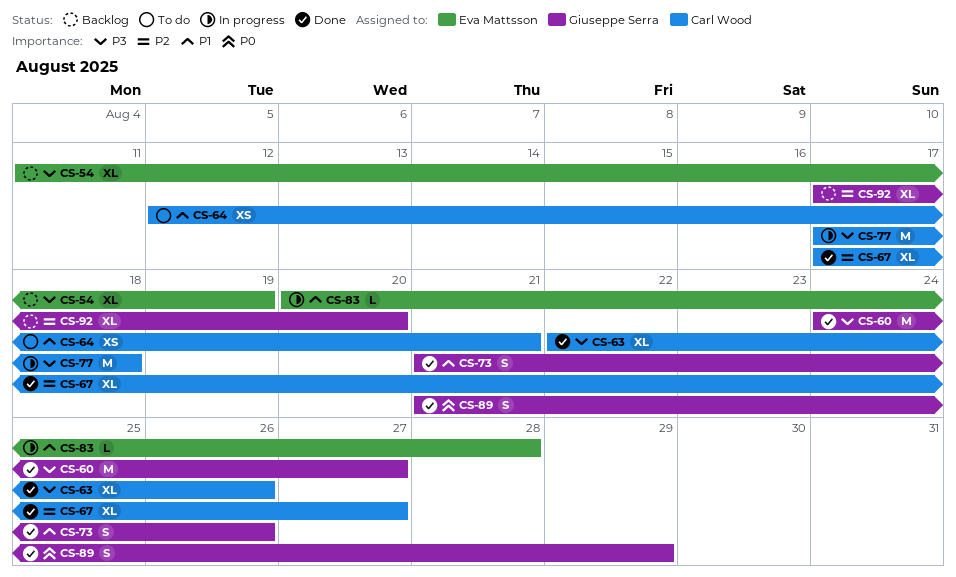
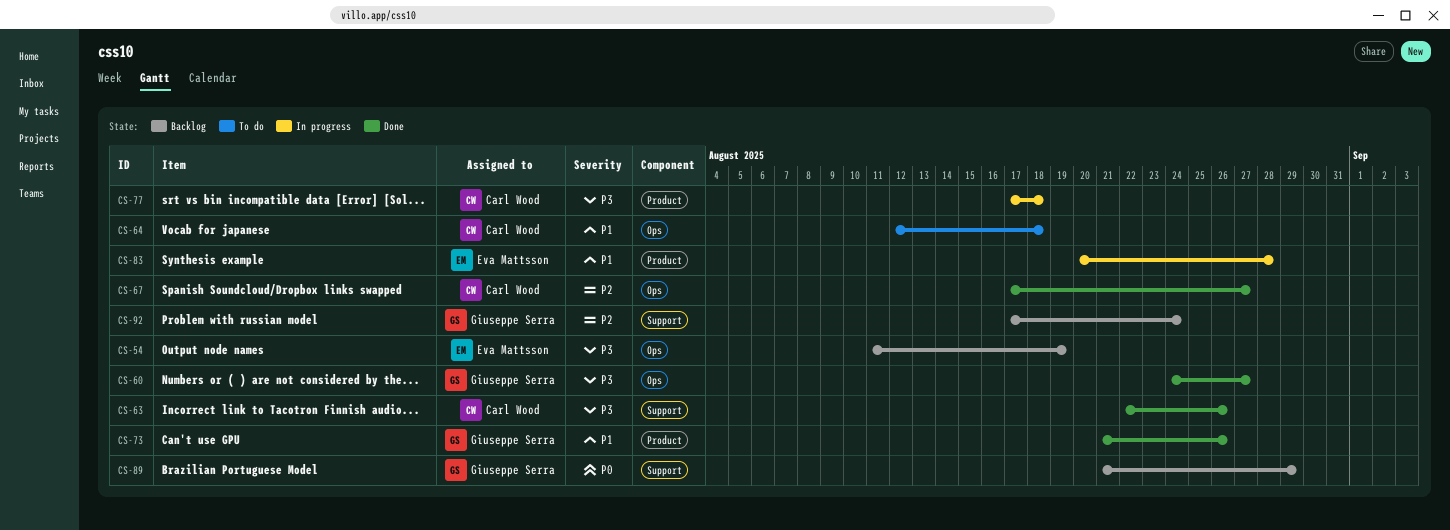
CS-64, due: Aug 21 -> Aug 18
CS-89, status: Done -> Backlog
CS-92, due: Aug 20 -> Aug 24

